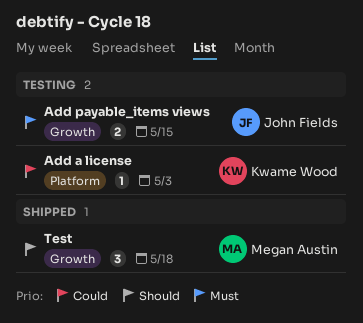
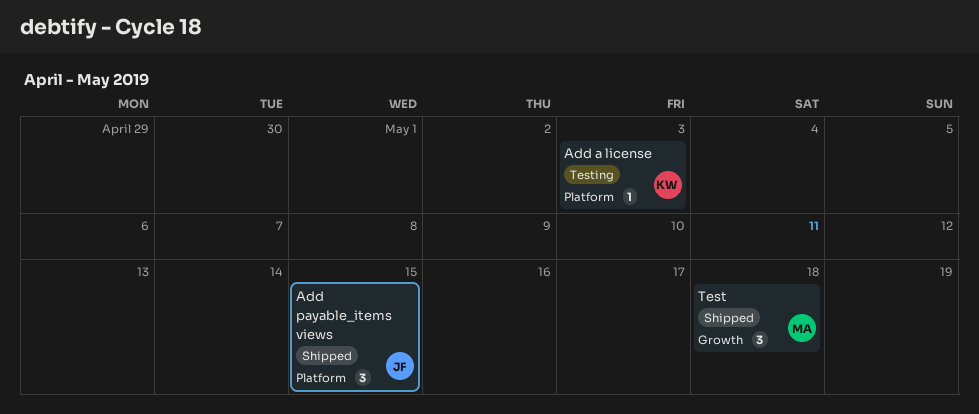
Add payable_items views, status: Testing -> Shipped
Add payable_items views, label: Growth -> Platform
Add payable_items views, estimate: 2 -> 3

